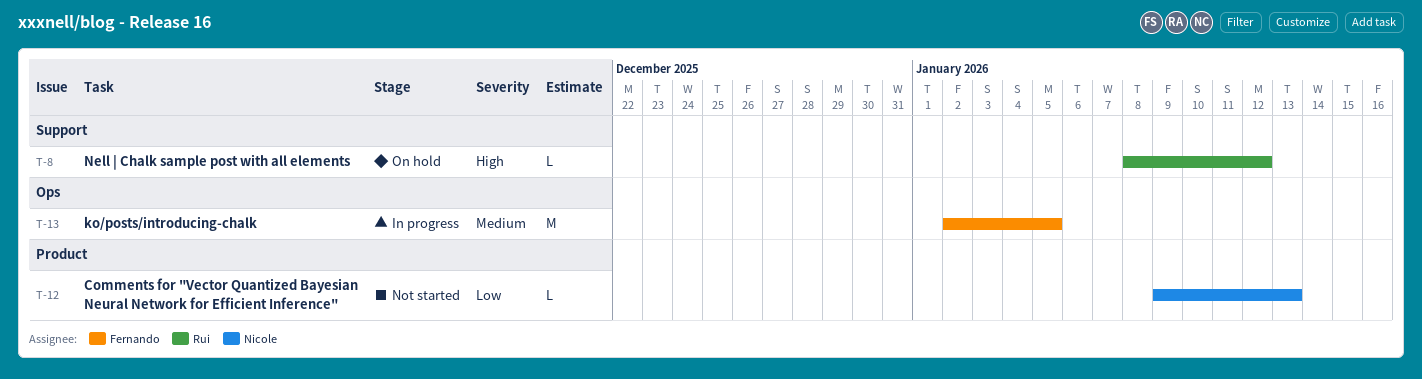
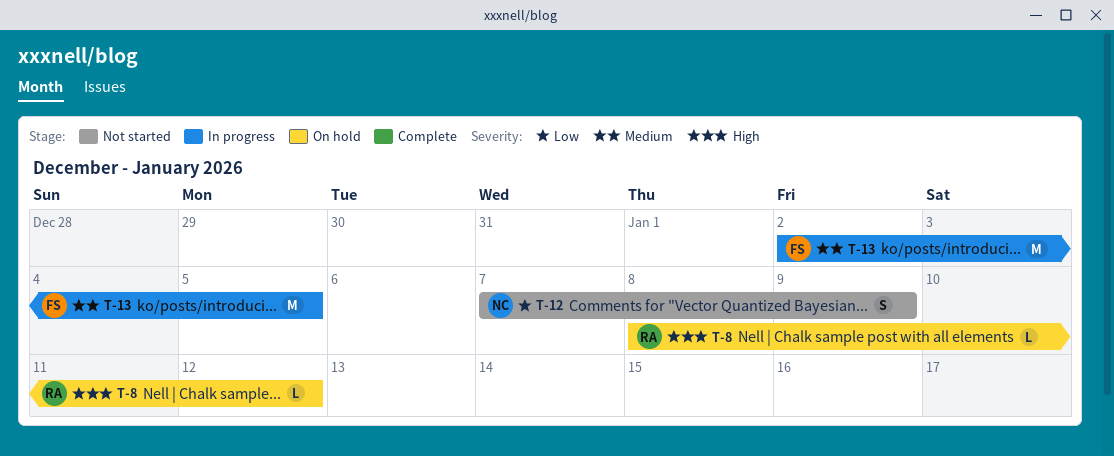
T-12, estimate: L -> S
T-12, start: Jan 9 -> Jan 7
T-12, due: Jan 13 -> Jan 9

